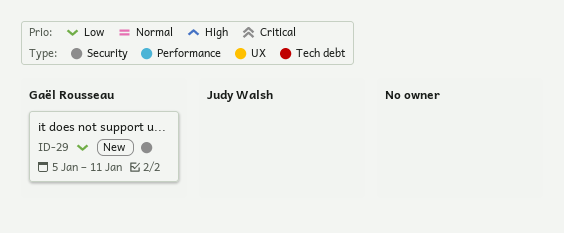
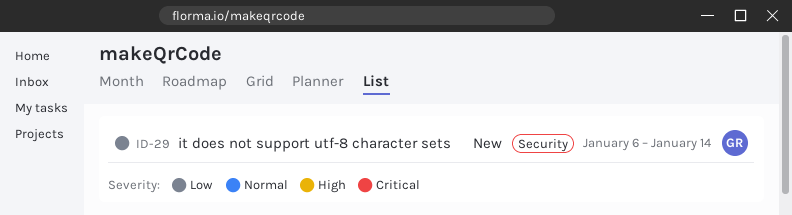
ID-29, start: Jan 5 -> Jan 6
ID-29, due: Jan 11 -> Jan 14

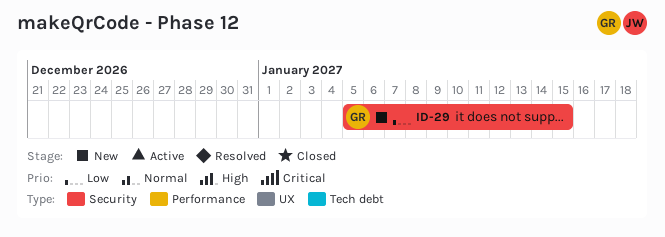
ID-29, start: Jan 6 -> Jan 5
ID-29, due: Jan 14 -> Jan 15

